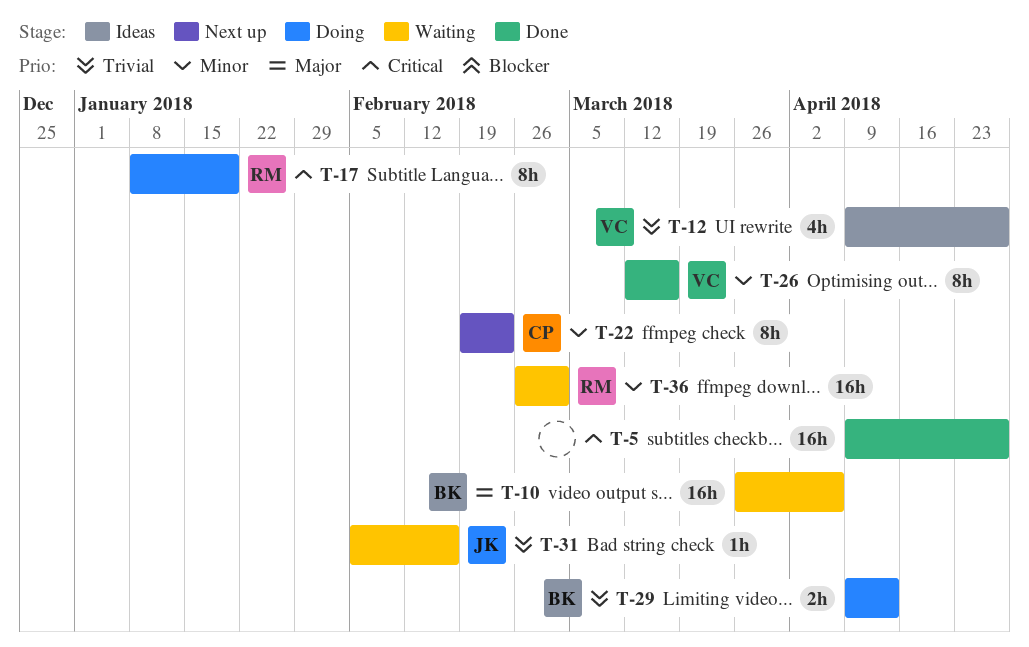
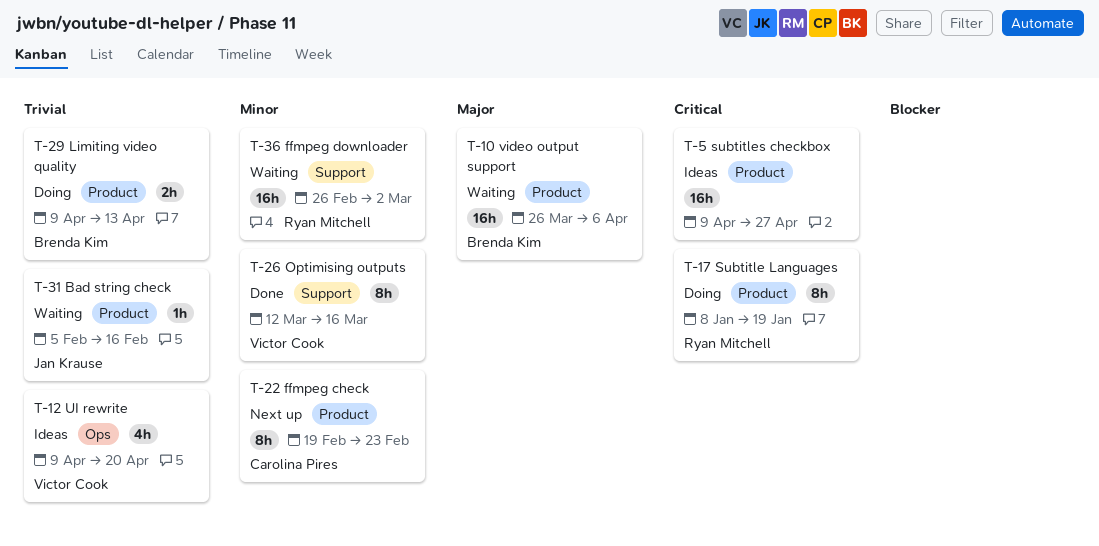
T-5, status: Done -> Ideas
T-12, due: Apr 27 -> Apr 20

